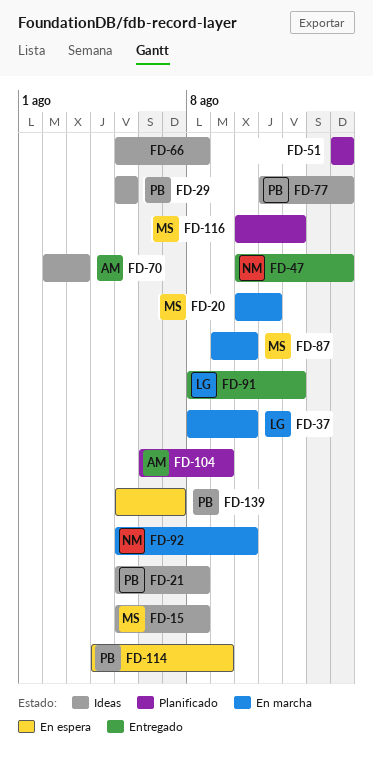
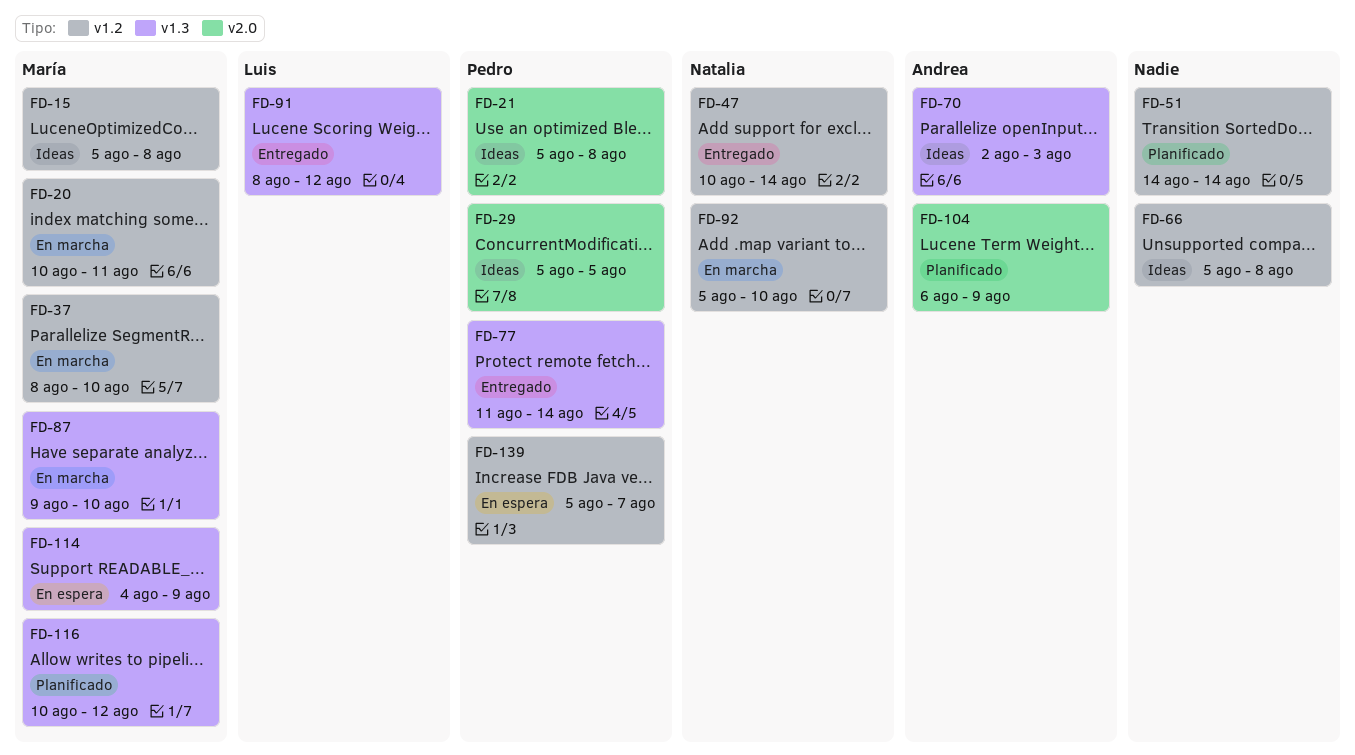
FD-37, owner: Luis -> María
FD-77, status: Ideas -> Entregado
FD-114, owner: Pedro -> María

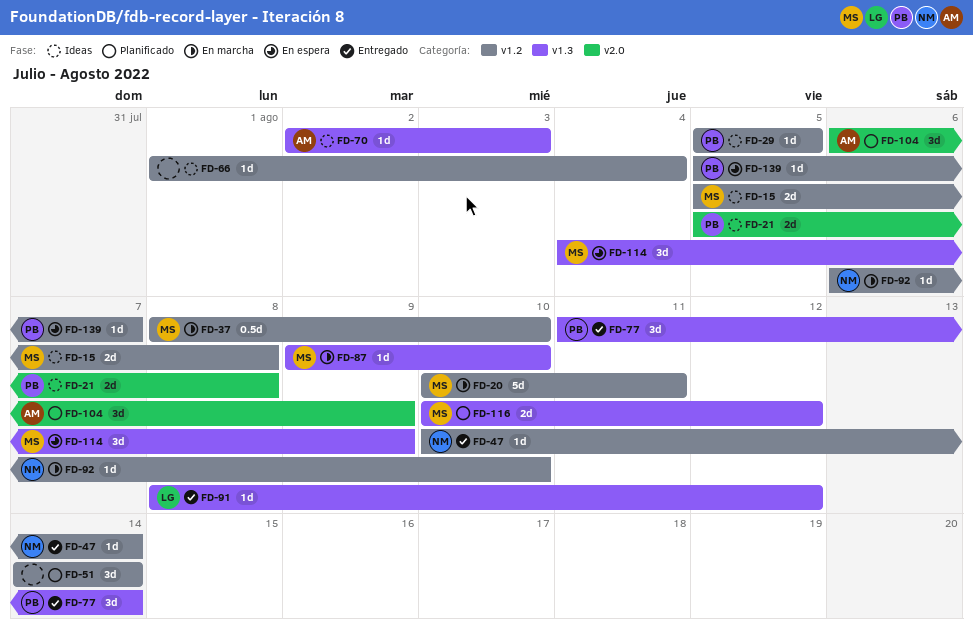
FD-29, label: v2.0 -> v1.2
FD-66, start: Aug 5 -> Aug 1
FD-66, due: Aug 8 -> Aug 4
FD-92, start: Aug 5 -> Aug 6

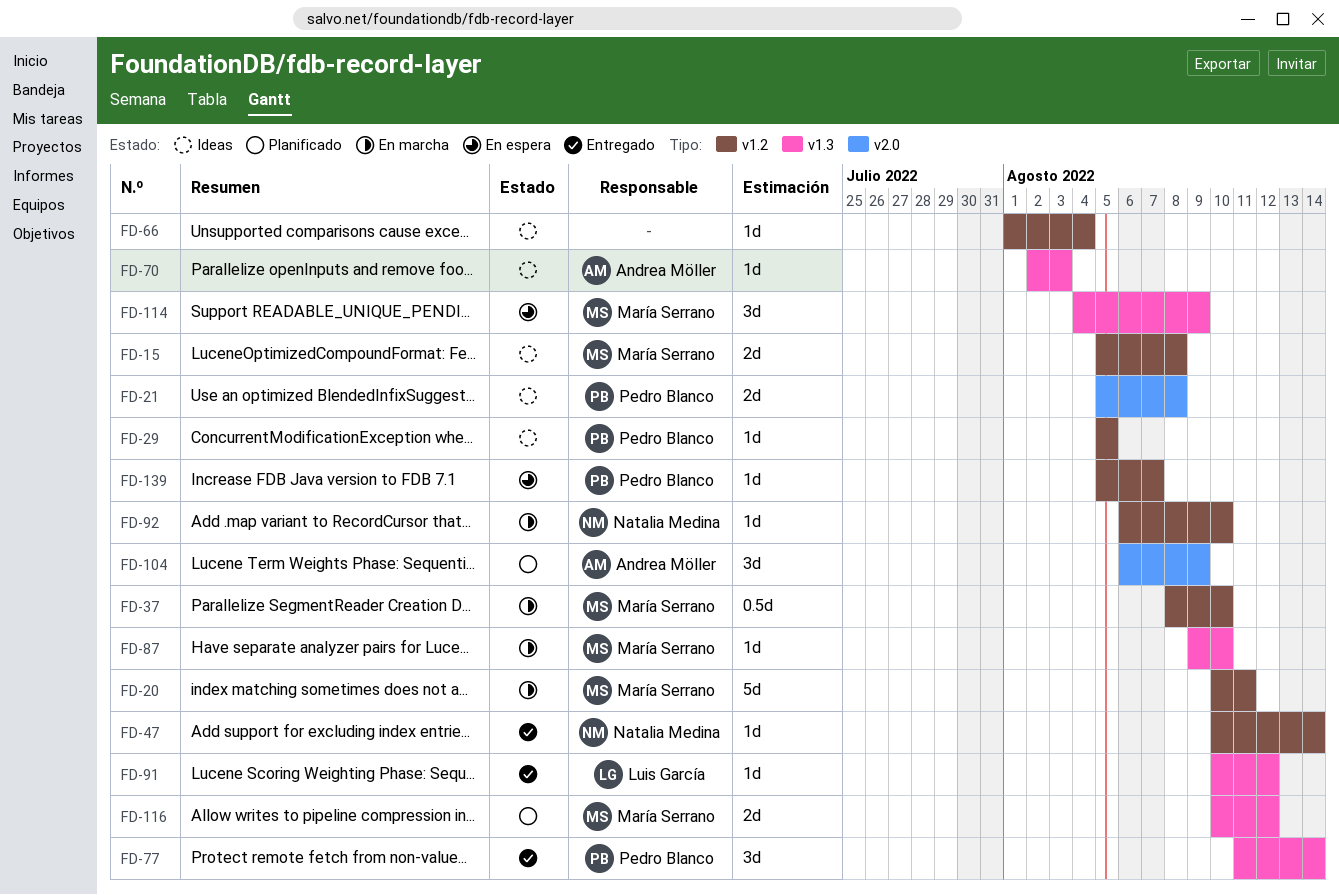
FD-51: present -> none
FD-91, start: Aug 8 -> Aug 10

